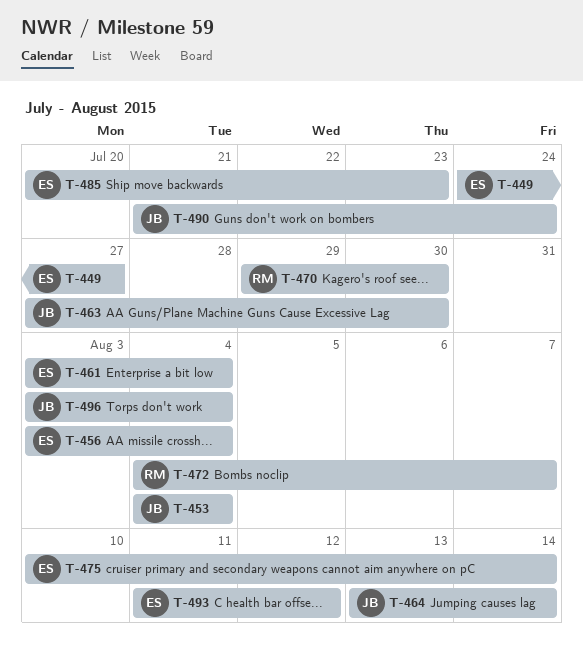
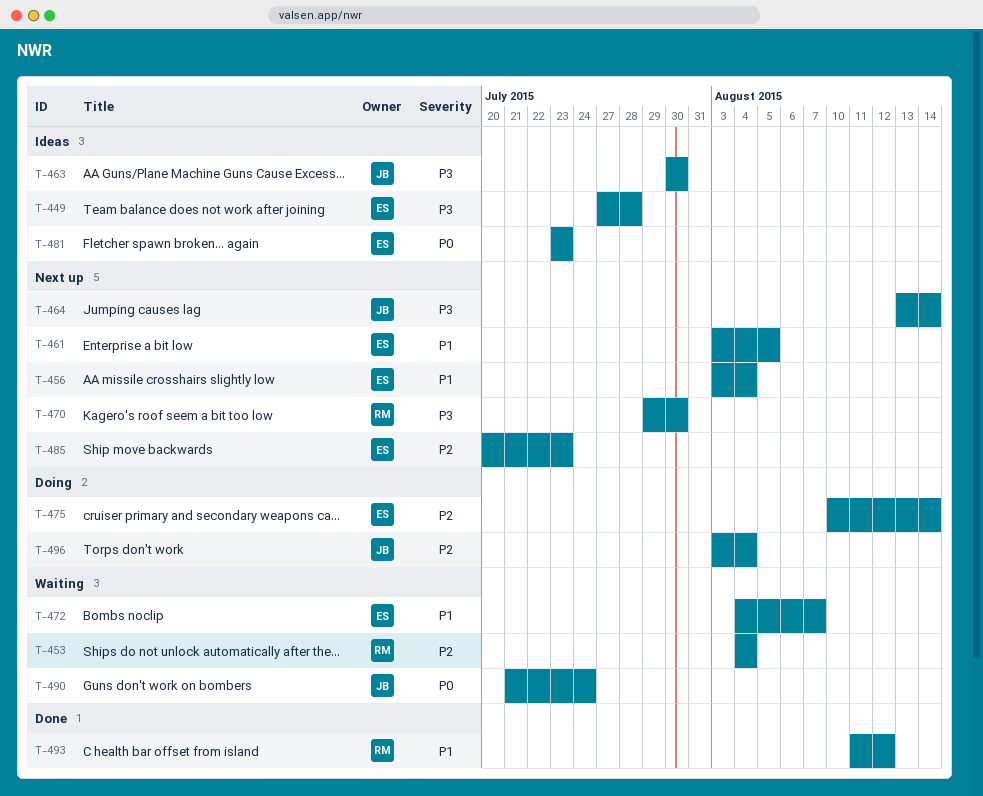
T-449, start: Jul 24 -> Jul 27
T-449, due: Jul 27 -> Jul 28
T-453, owner: JB -> RM
T-461, due: Aug 4 -> Aug 5
T-463, start: Jul 27 -> Jul 30
T-472, owner: RM -> ES
T-481: none -> present
T-493, owner: ES -> RM

